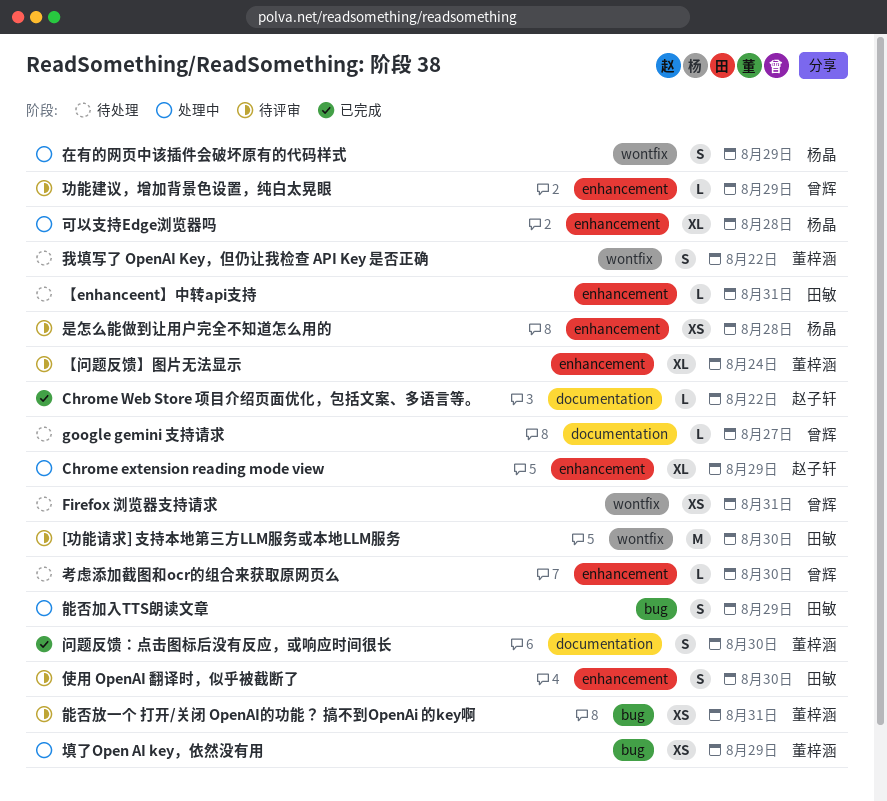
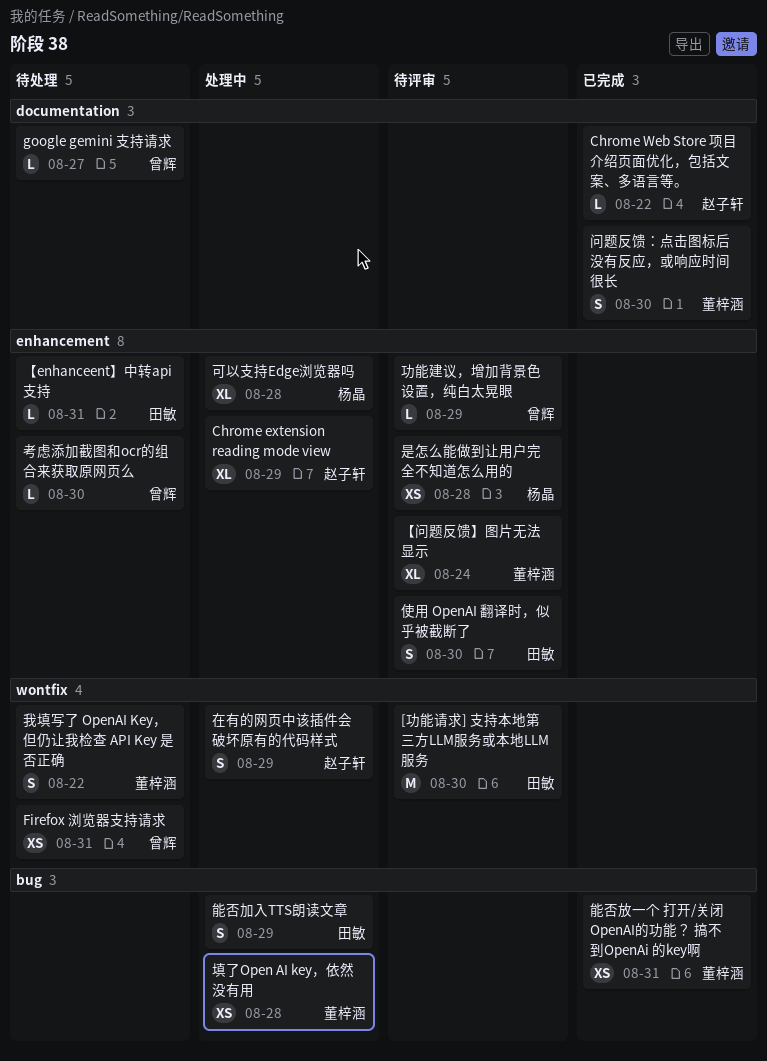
在有的网页中该插件会破坏原有的代码样式, owner: 杨晶 -> 赵子轩
填了Open AI key，依然没有用, due: Aug 29 -> Aug 28
能否放一个 打开/关闭 OpenAI的功能？ 搞不到OpenAi 的key啊, status: 待评审 -> 已完成

